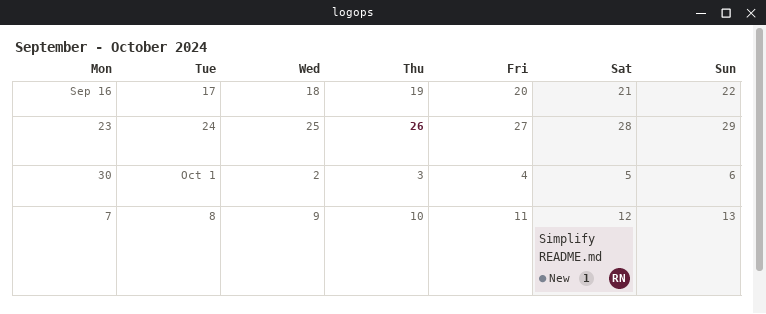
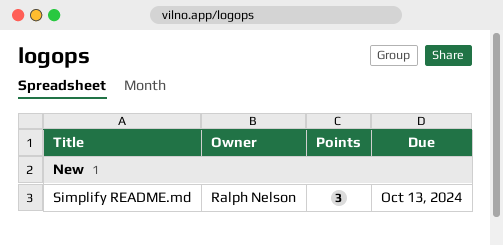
Simplify README.md, estimate: 1 -> 3
Simplify README.md, due: Oct 12 -> Oct 13

